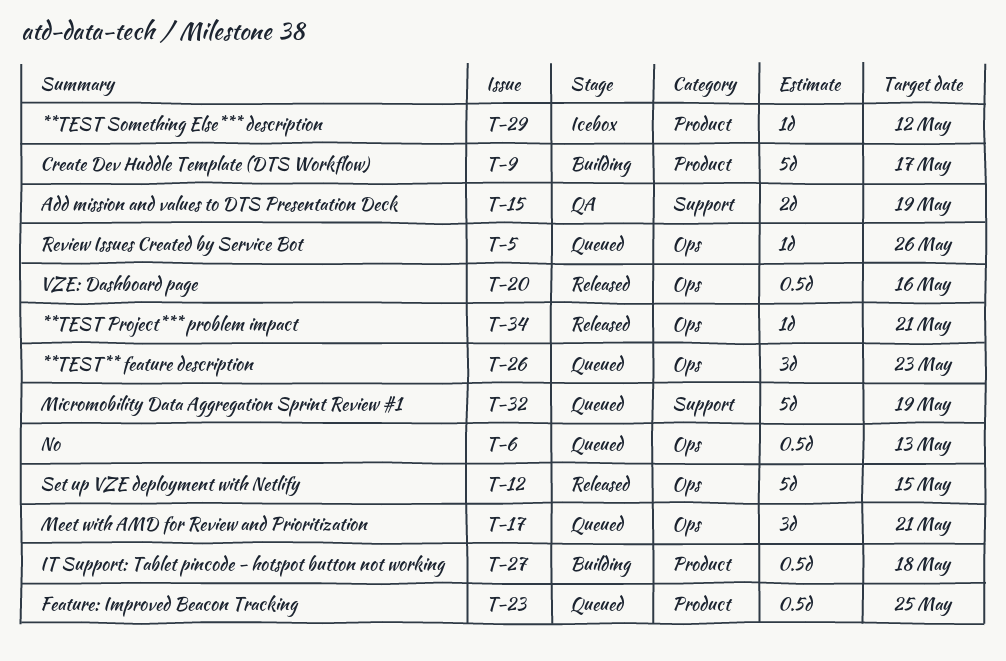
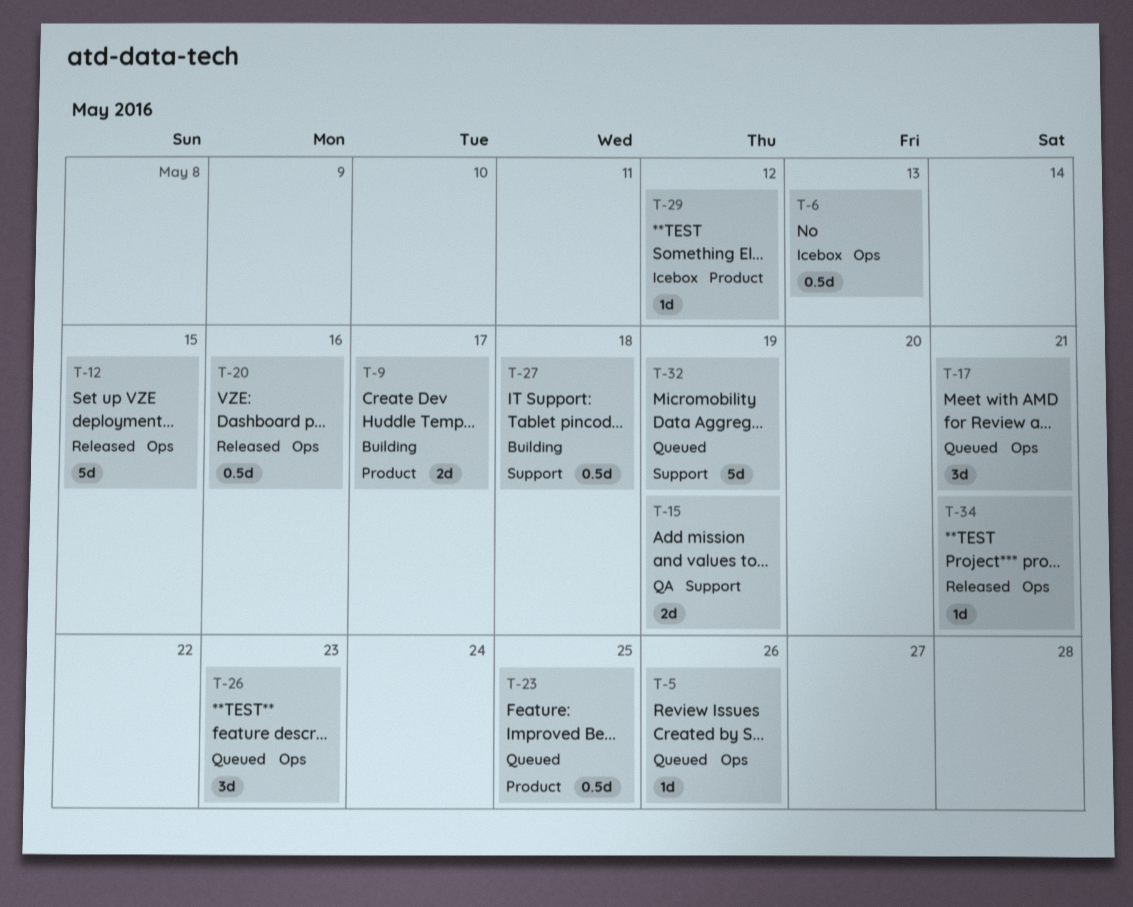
T-6, status: Queued -> Icebox
T-9, estimate: 5d -> 2d
T-27, label: Product -> Support

